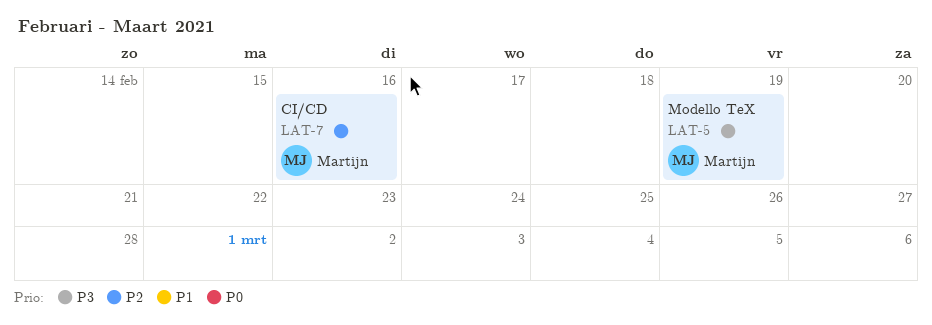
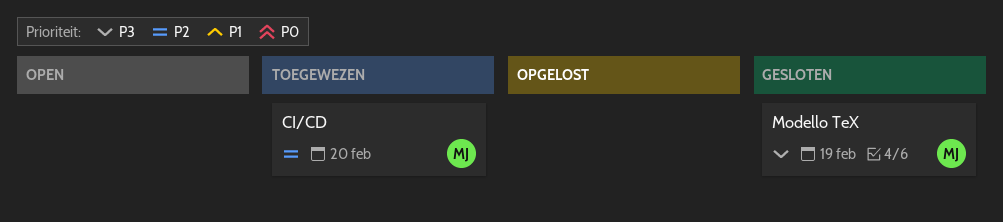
CI/CD, due: Feb 16 -> Feb 20

